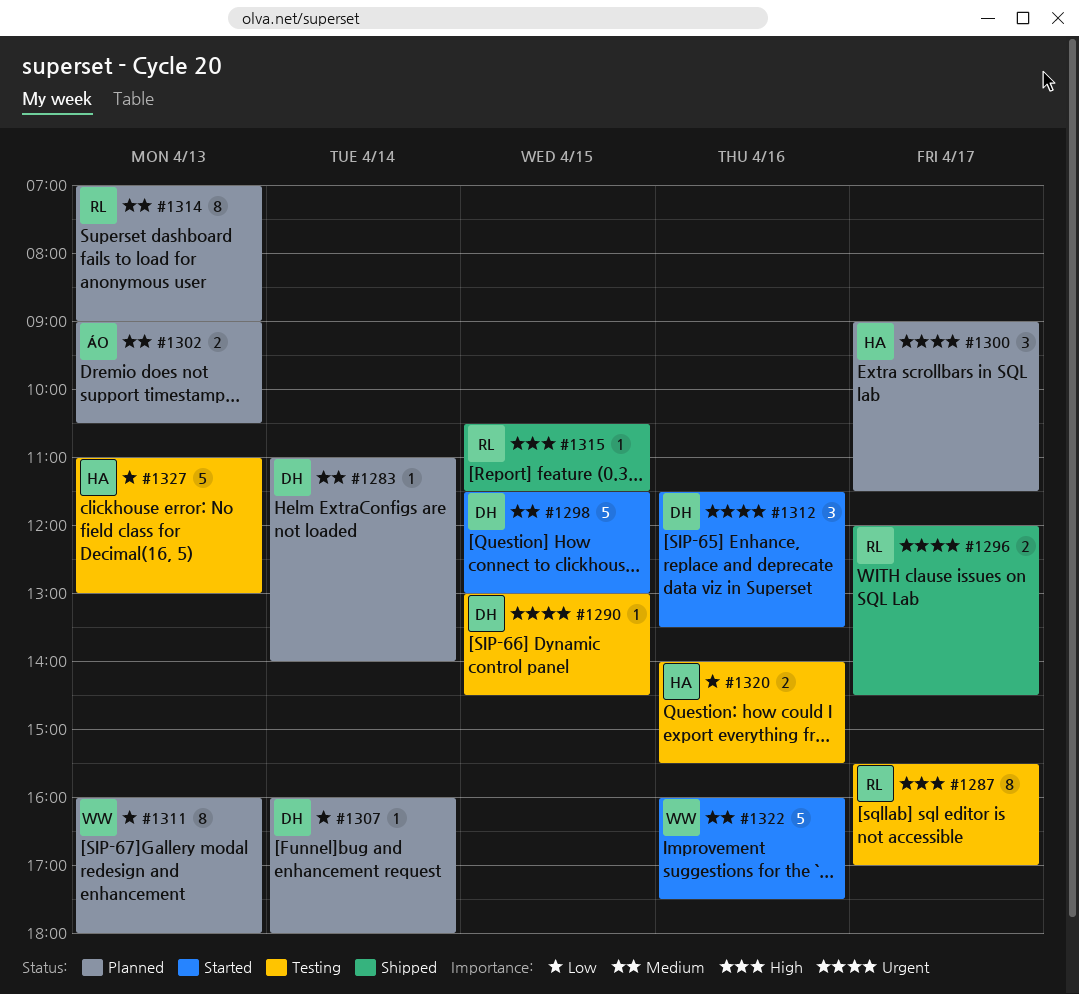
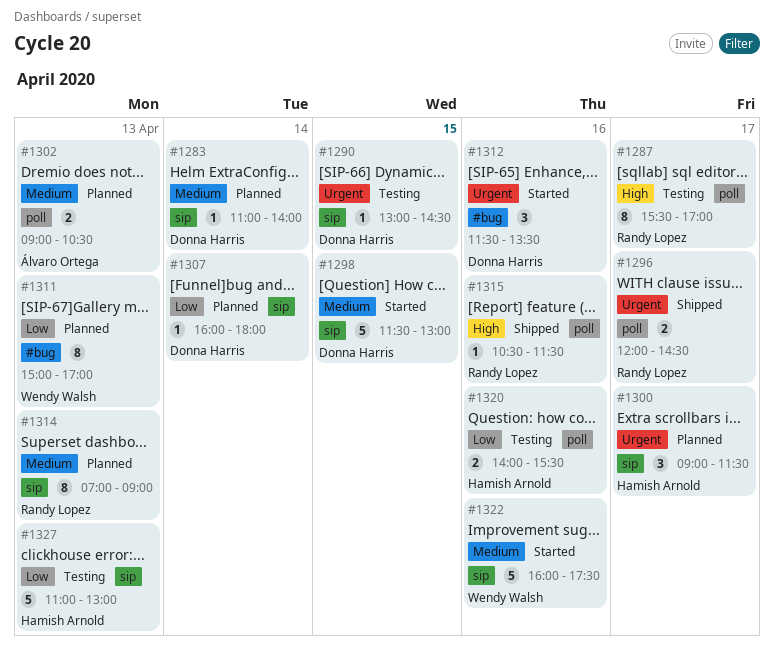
#1311, begins: 16:00 -> 15:00
#1311, ends: 18:00 -> 17:00
#1315, day: Apr 15 -> Apr 16

